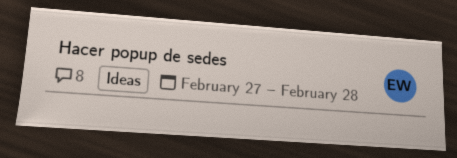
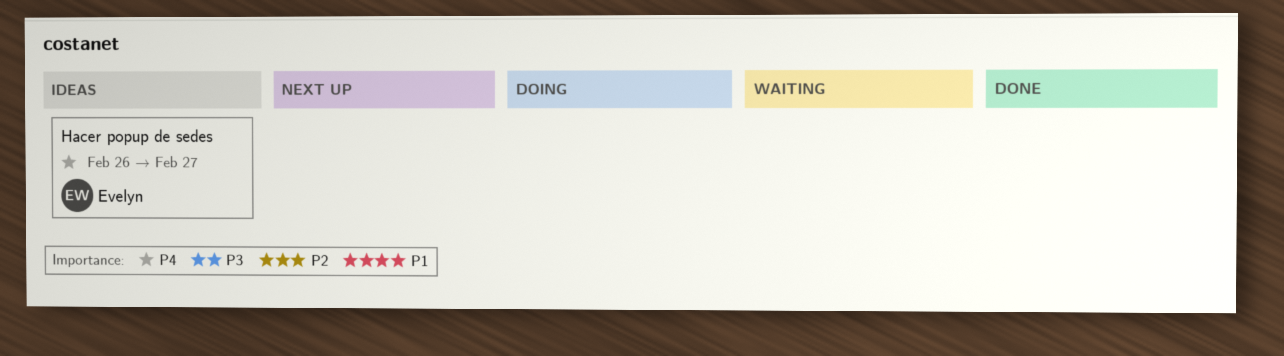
Hacer popup de sedes, start: Feb 27 -> Feb 26
Hacer popup de sedes, due: Feb 28 -> Feb 27

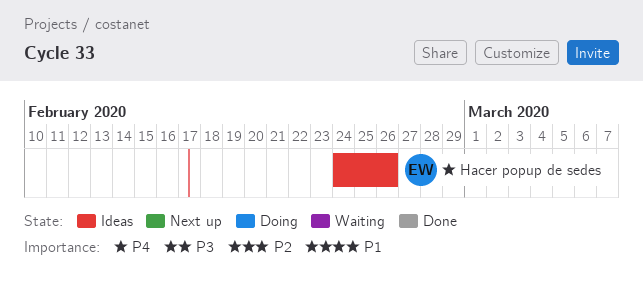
Hacer popup de sedes, start: Feb 26 -> Feb 24
Hacer popup de sedes, due: Feb 27 -> Feb 26

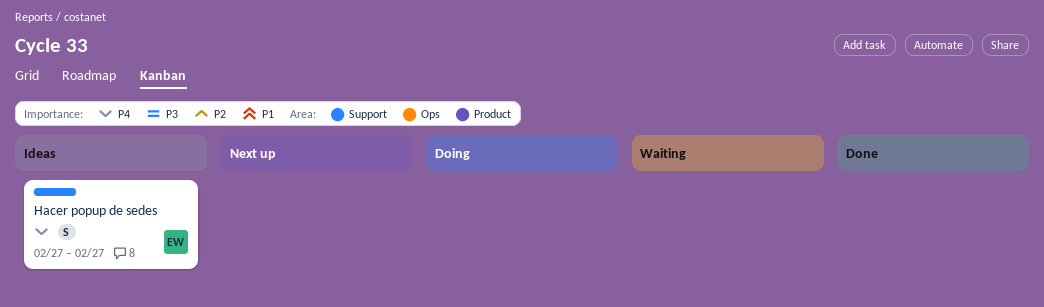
Hacer popup de sedes, start: Feb 24 -> Feb 27
Hacer popup de sedes, due: Feb 26 -> Feb 27

